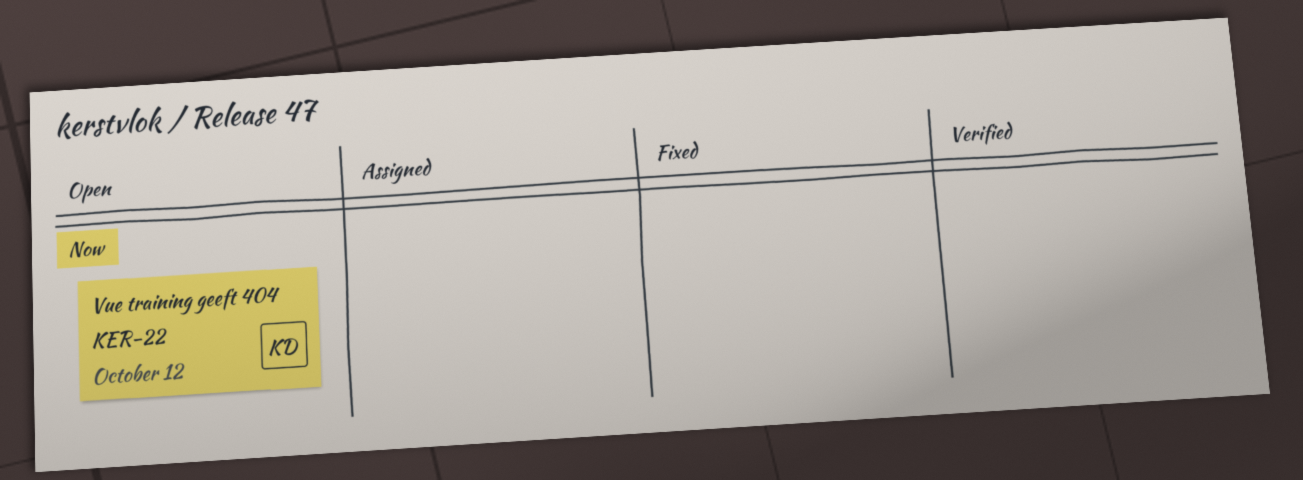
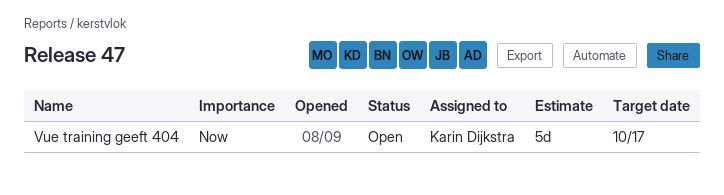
Vue training geeft 404, due: Oct 12 -> Oct 17

